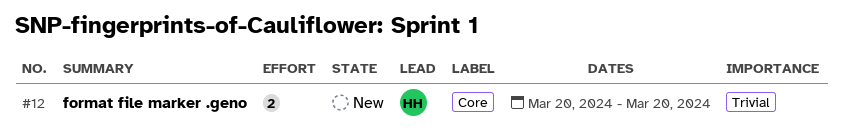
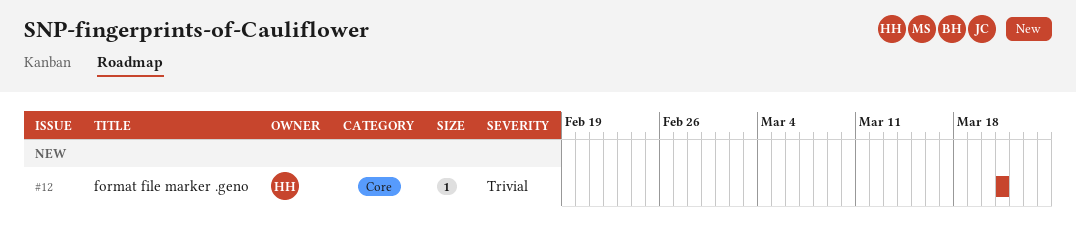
#12, estimate: 2 -> 1
#12, start: Mar 20 -> Mar 21
#12, due: Mar 20 -> Mar 21

